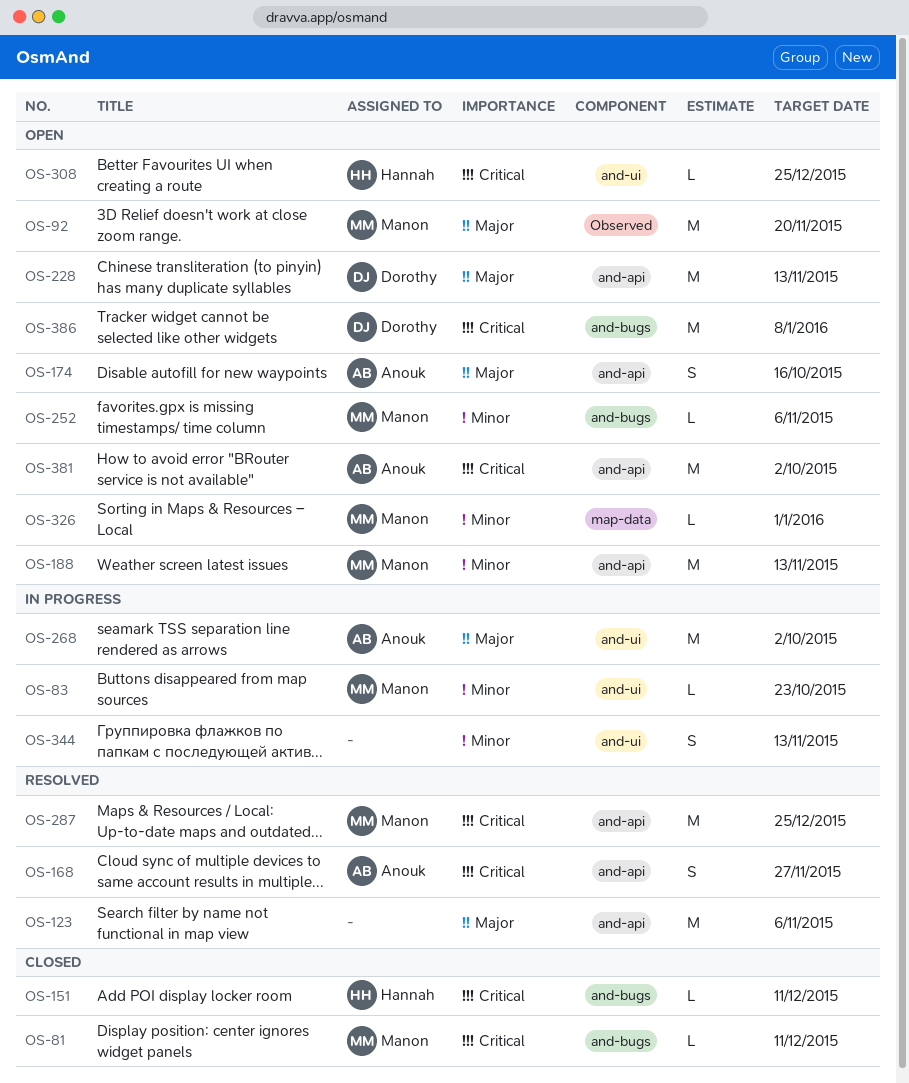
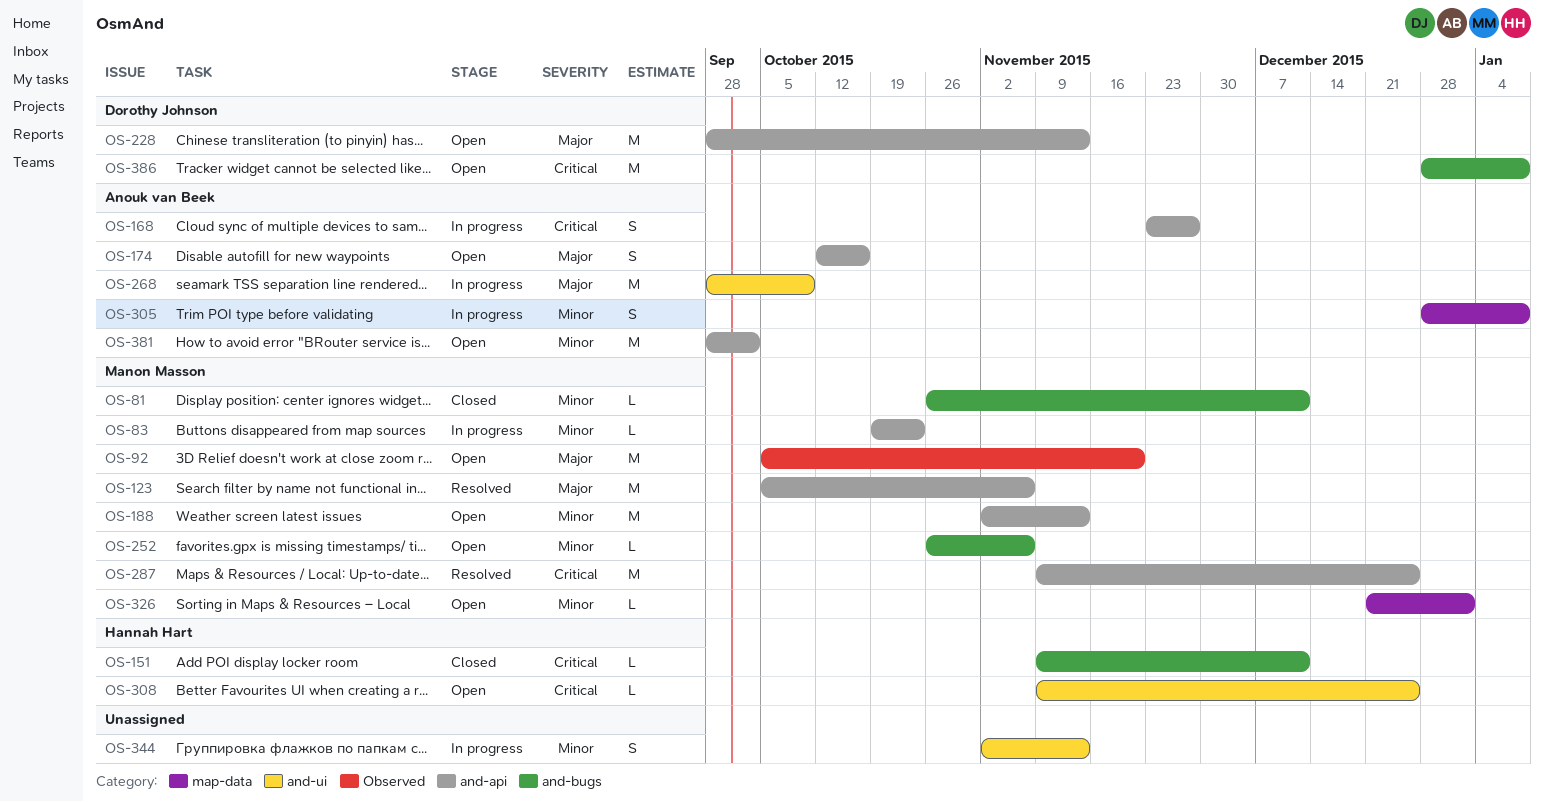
OS-81, priority: Critical -> Minor
OS-83, label: and-ui -> and-api
OS-123, owner: none -> Manon Masson
OS-168, status: Resolved -> In progress
OS-268, due: Oct 2 -> Oct 9
OS-305: none -> present
OS-381, priority: Critical -> Minor

